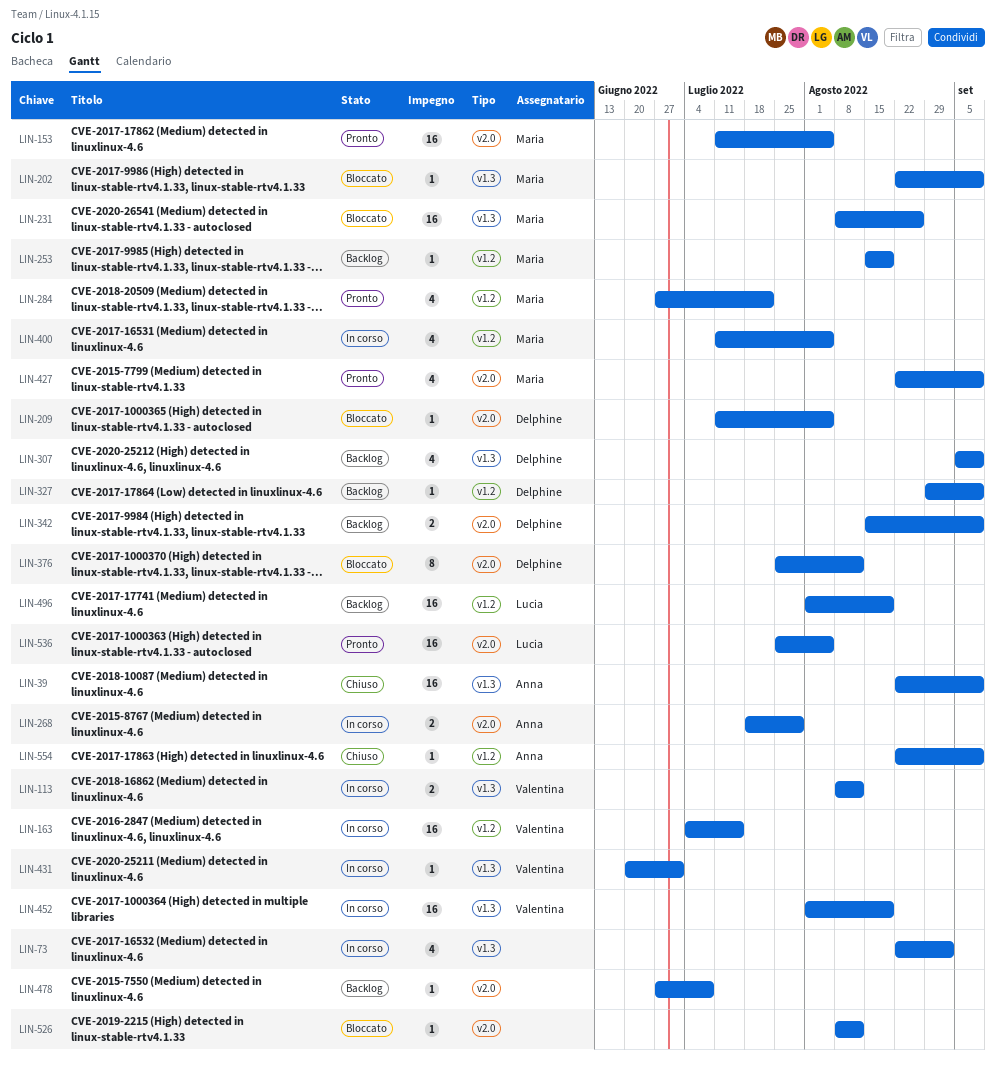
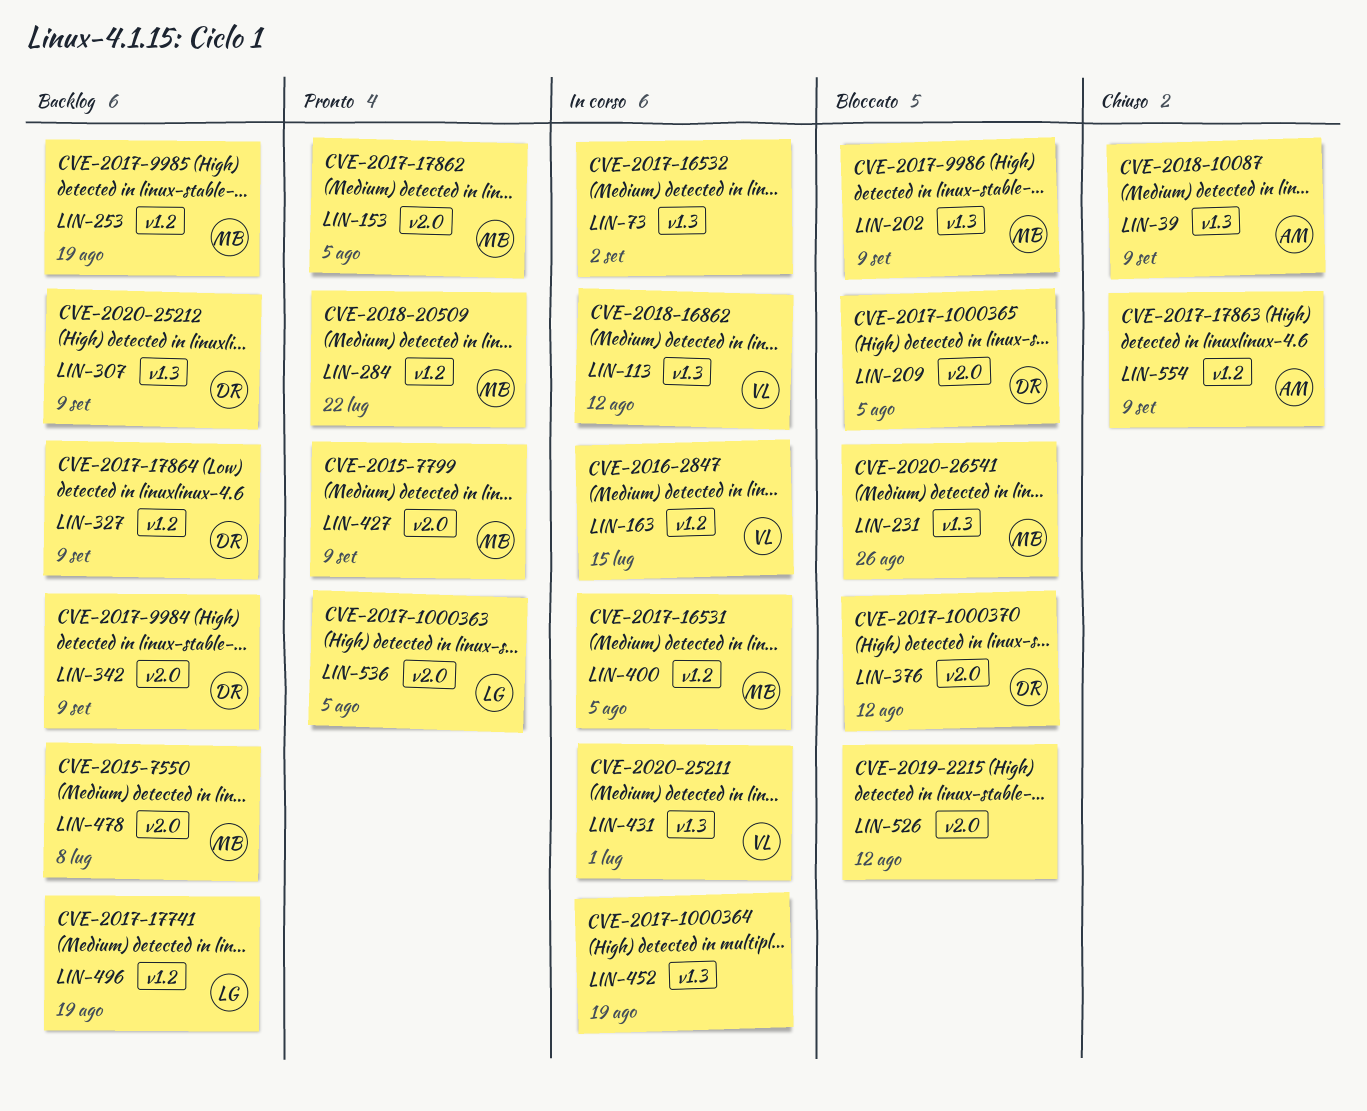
LIN-268: present -> none
LIN-452, owner: Valentina -> none
LIN-478, owner: none -> Maria

